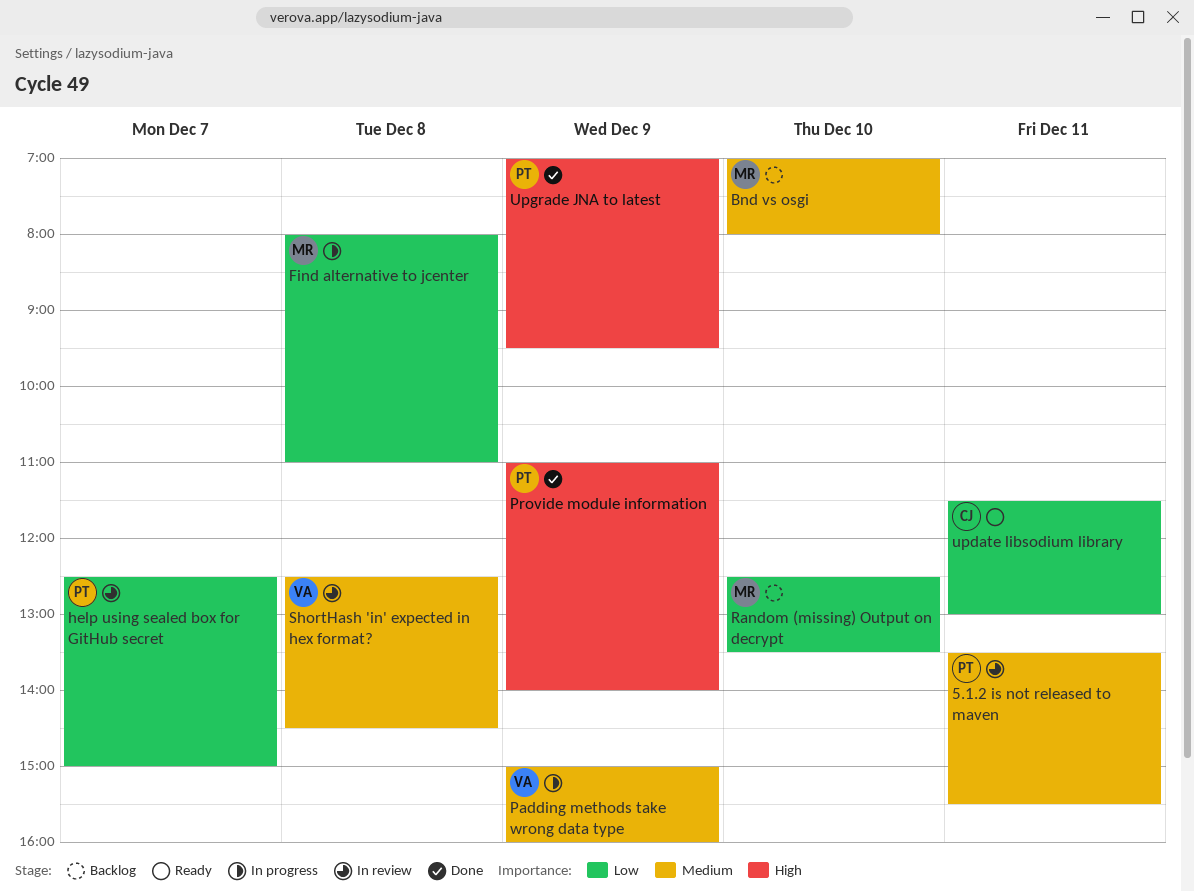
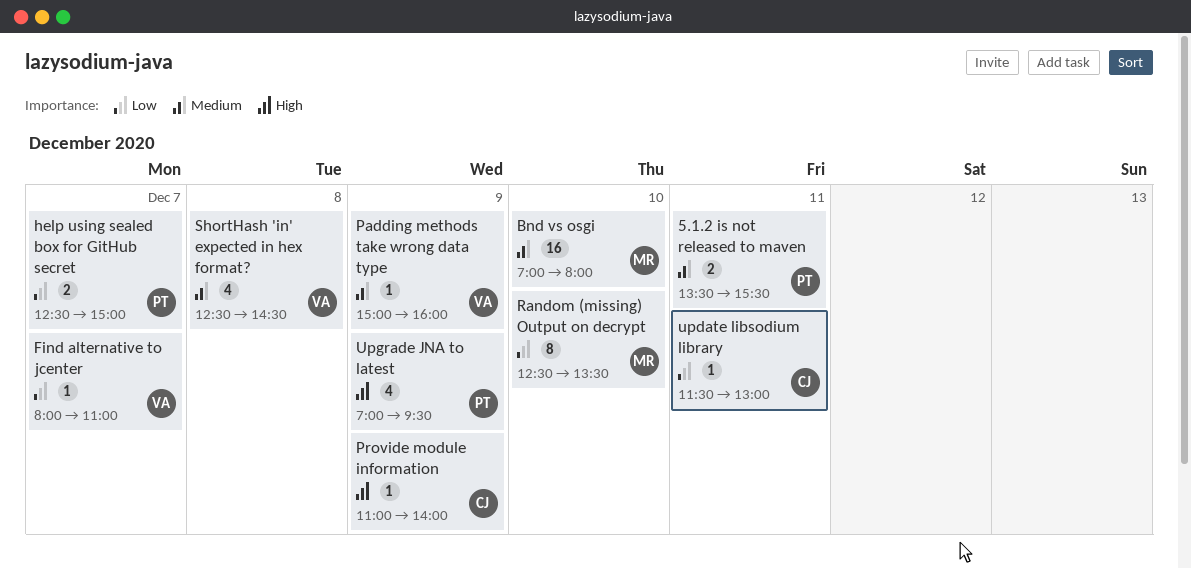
Find alternative to jcenter, owner: MR -> VA
Find alternative to jcenter, day: Dec 8 -> Dec 7
Provide module information, owner: PT -> CJ

